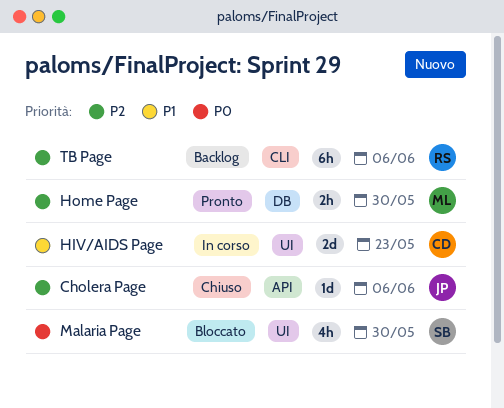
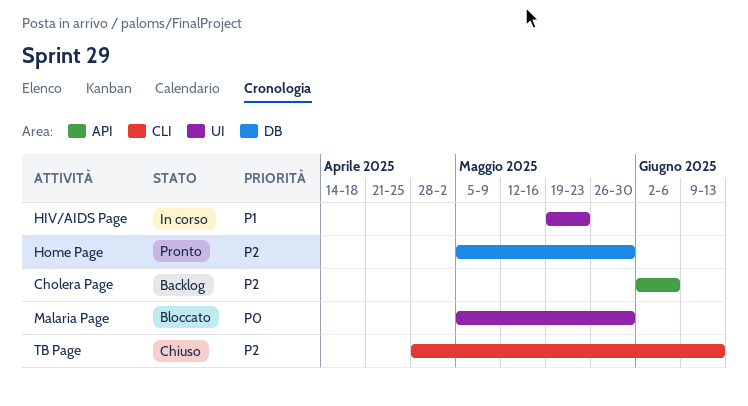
Cholera Page, status: Chiuso -> Backlog
TB Page, status: Backlog -> Chiuso
TB Page, due: Jun 6 -> Jun 13

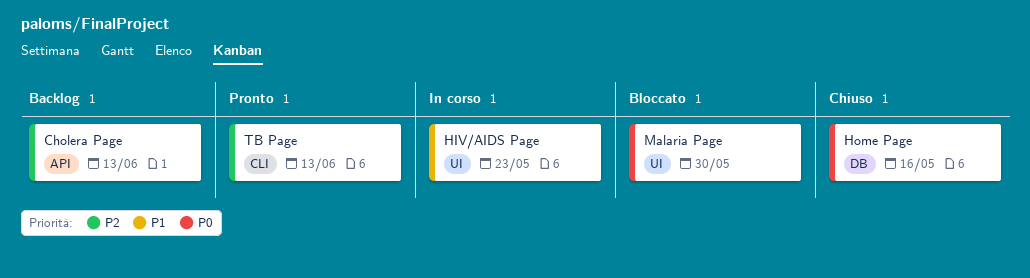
Cholera Page, due: Jun 6 -> Jun 13
Home Page, status: Pronto -> Chiuso
Home Page, priority: P2 -> P0
Home Page, due: May 30 -> May 16
TB Page, status: Chiuso -> Pronto

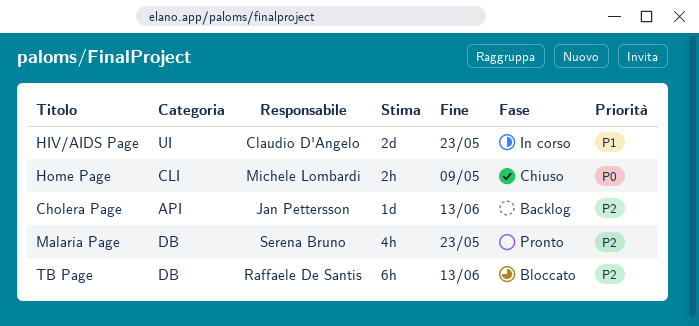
Home Page, label: DB -> CLI
Home Page, due: May 16 -> May 9
Malaria Page, status: Bloccato -> Pronto
Malaria Page, priority: P0 -> P2
Malaria Page, label: UI -> DB
Malaria Page, due: May 30 -> May 23
TB Page, status: Pronto -> Bloccato
TB Page, label: CLI -> DB

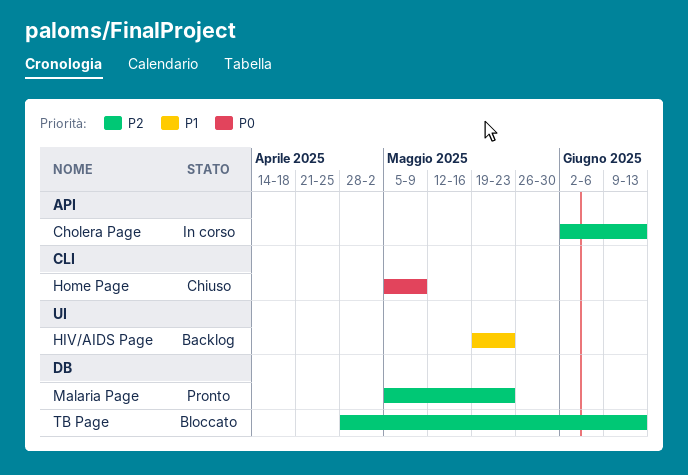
Cholera Page, status: Backlog -> In corso
HIV/AIDS Page, status: In corso -> Backlog

